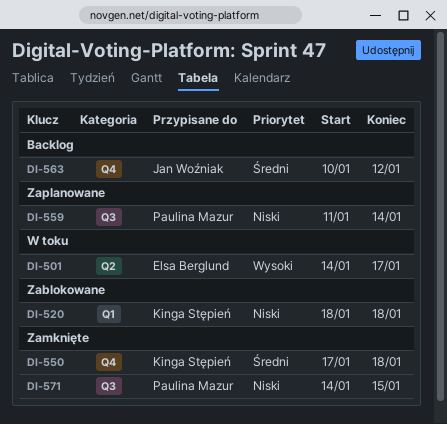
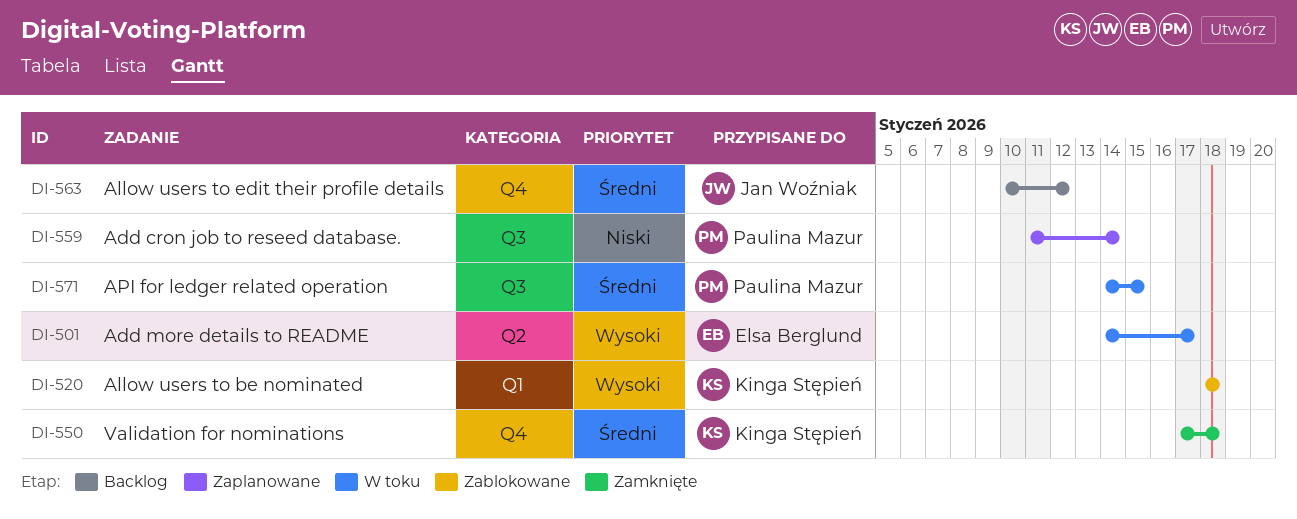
DI-520, priority: Niski -> Wysoki
DI-571, status: Zamknięte -> W toku
DI-571, priority: Niski -> Średni

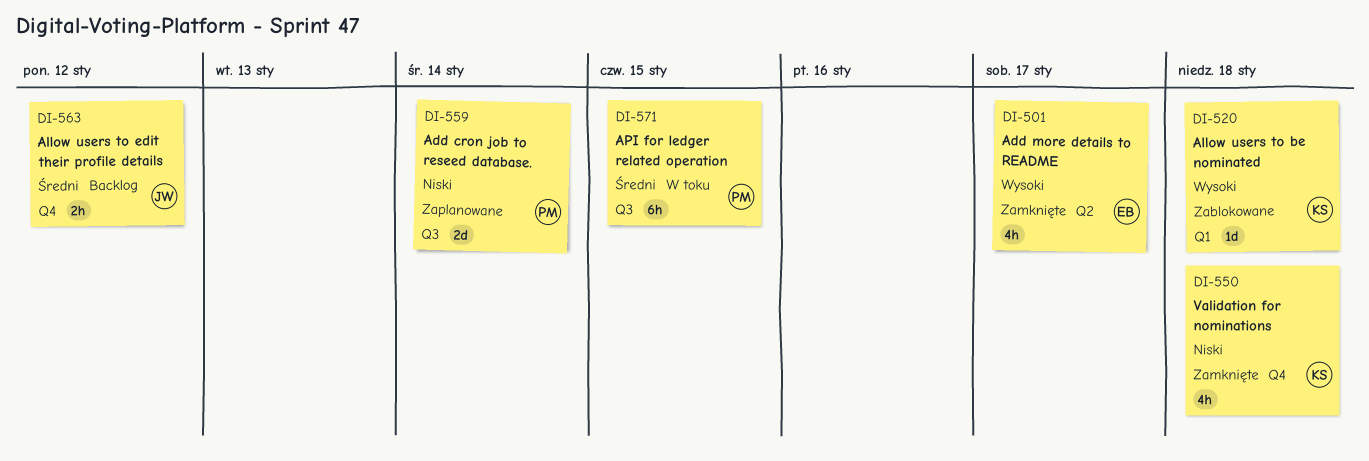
DI-501, status: W toku -> Zamknięte
DI-550, priority: Średni -> Niski

